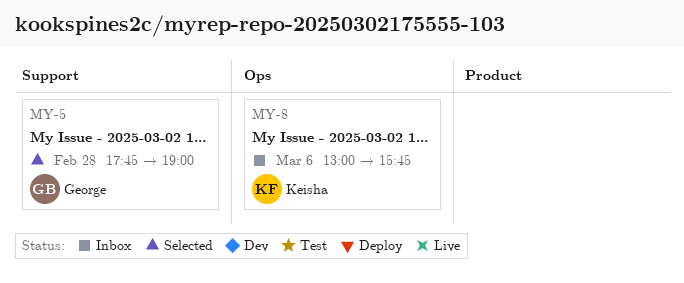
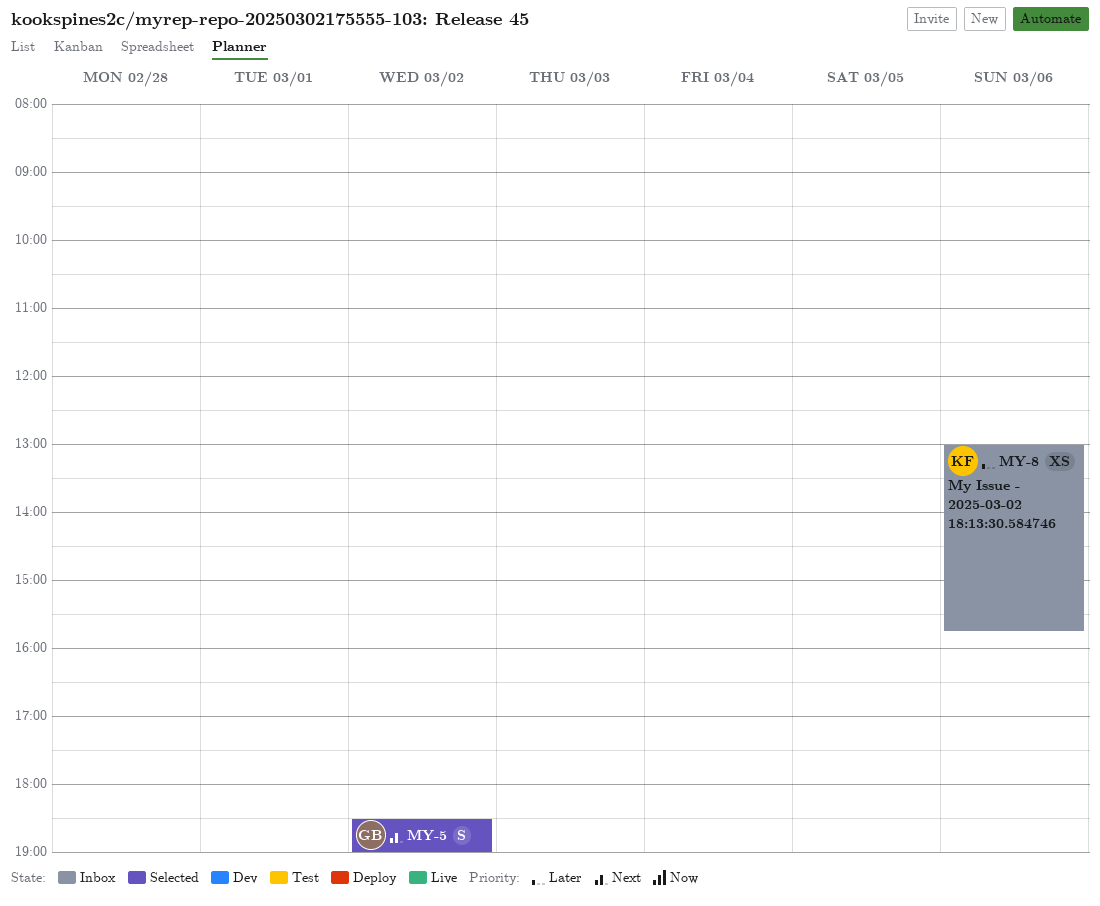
MY-5, day: Feb 28 -> Mar 2
MY-5, begins: 17:45 -> 18:30

